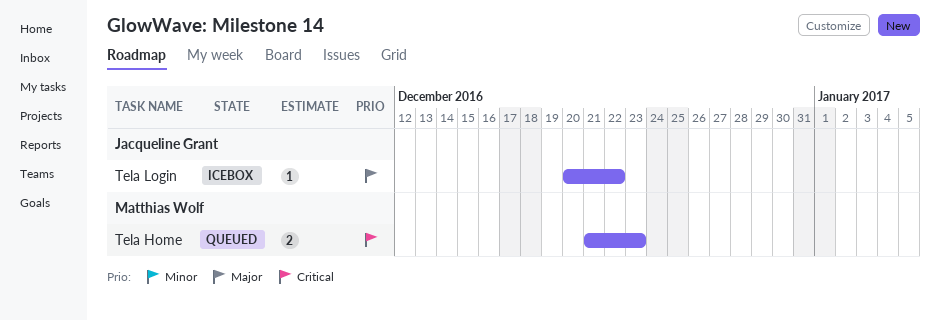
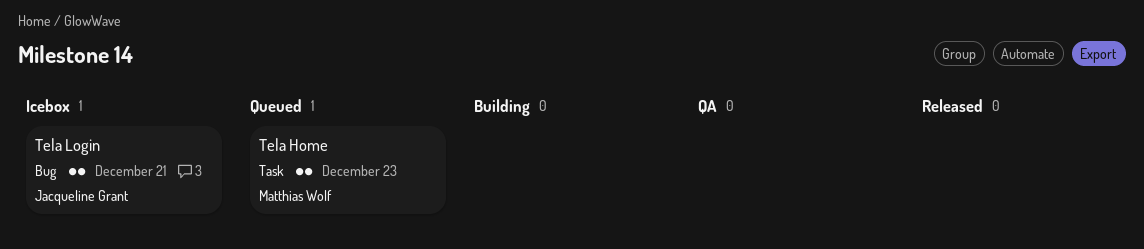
Tela Login, estimate: 1 -> 2
Tela Login, due: Dec 22 -> Dec 21

